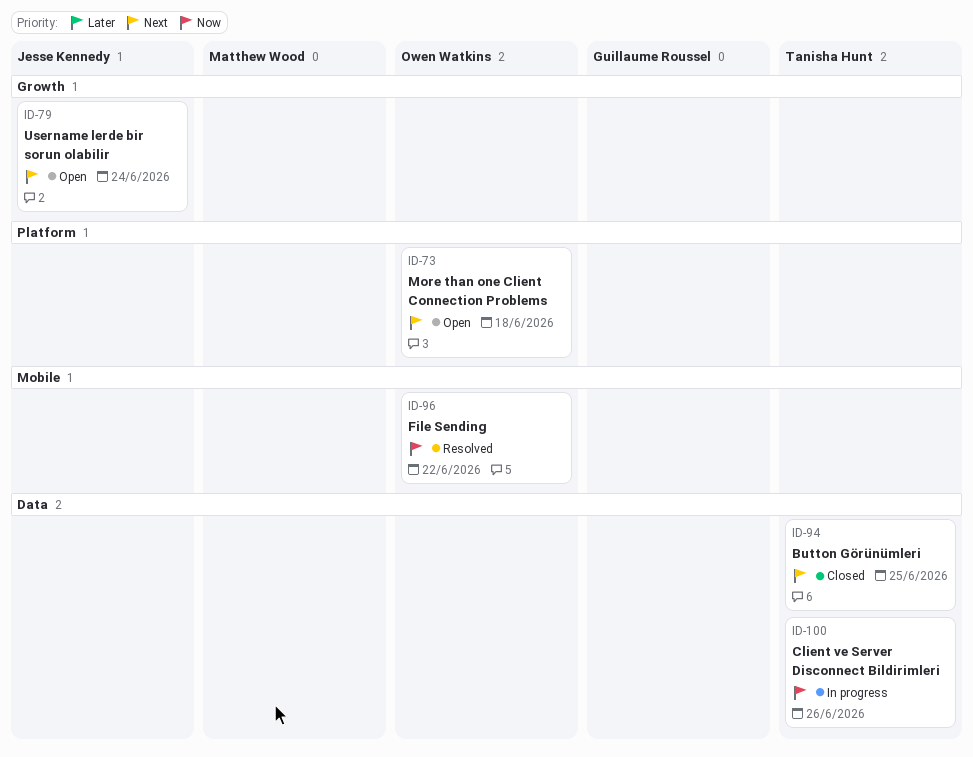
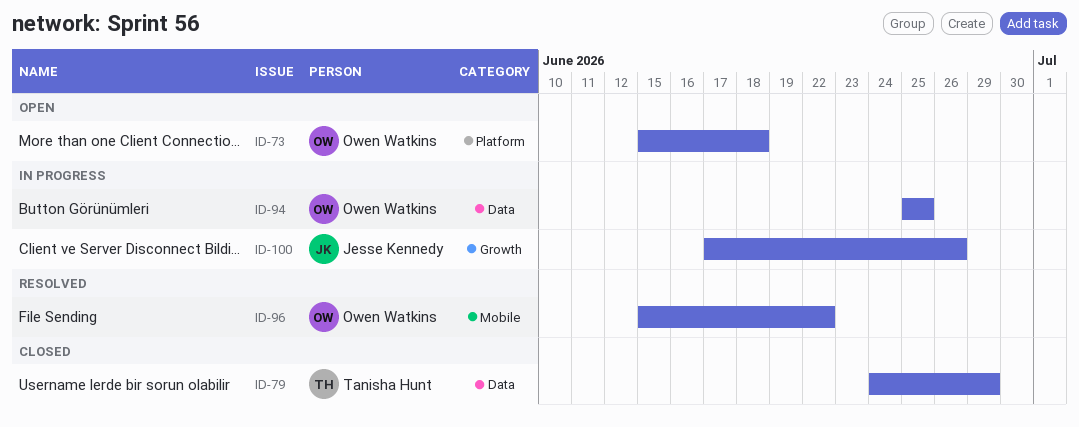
ID-79, status: Open -> Closed
ID-79, owner: Jesse Kennedy -> Tanisha Hunt
ID-79, label: Growth -> Data
ID-79, due: Jun 24 -> Jun 29
ID-94, status: Closed -> In progress
ID-94, owner: Tanisha Hunt -> Owen Watkins
ID-100, owner: Tanisha Hunt -> Jesse Kennedy
ID-100, label: Data -> Growth

